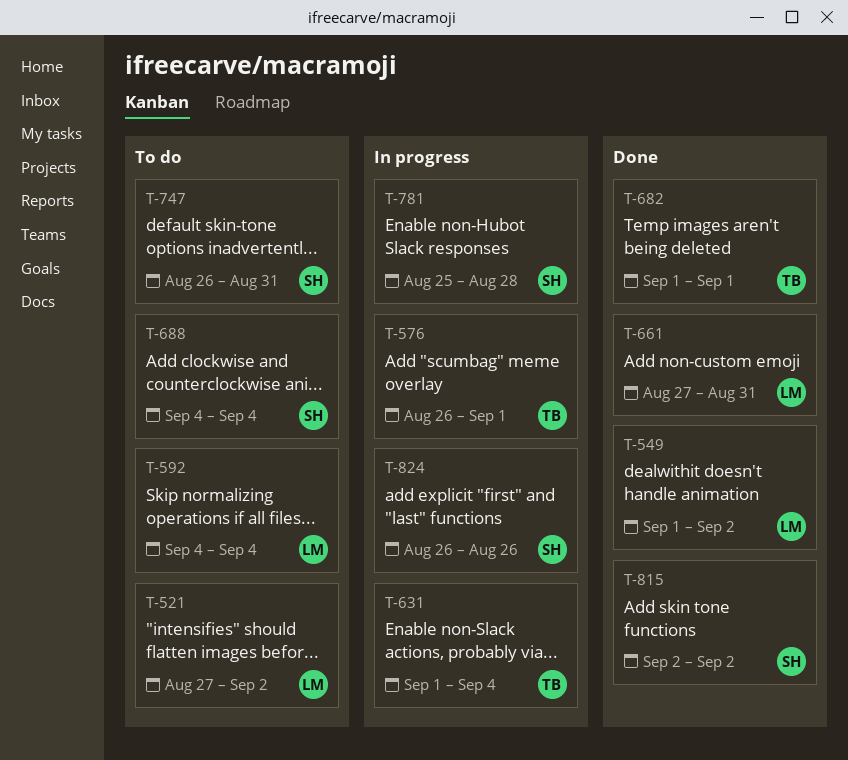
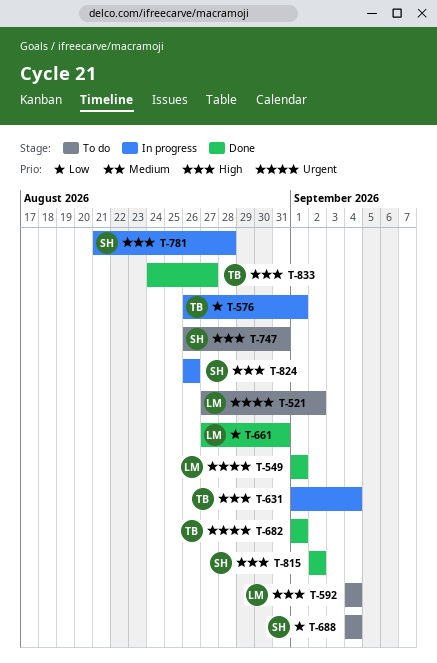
T-549, due: Sep 2 -> Sep 1
T-781, start: Aug 25 -> Aug 21
T-833: none -> present

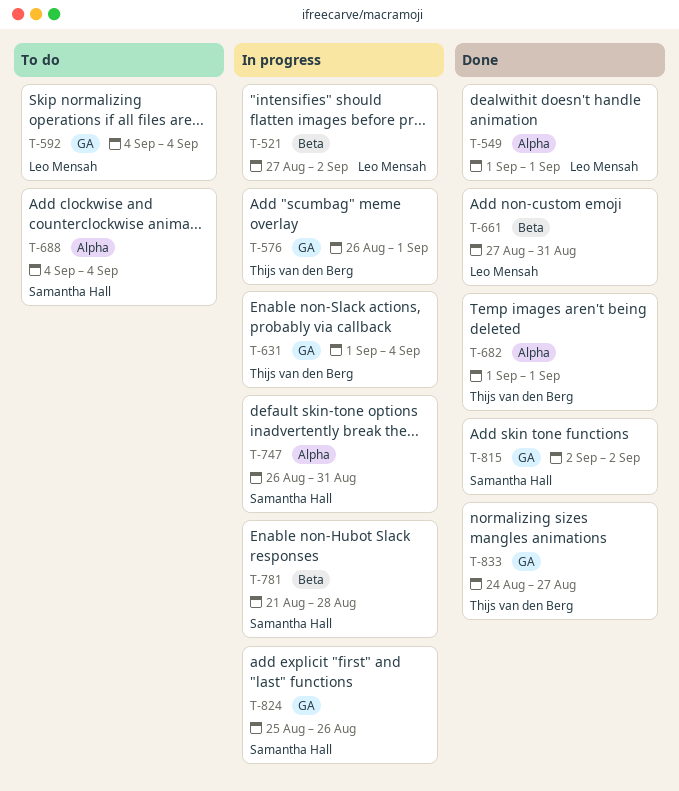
T-521, status: To do -> In progress
T-747, status: To do -> In progress
T-824, start: Aug 26 -> Aug 25

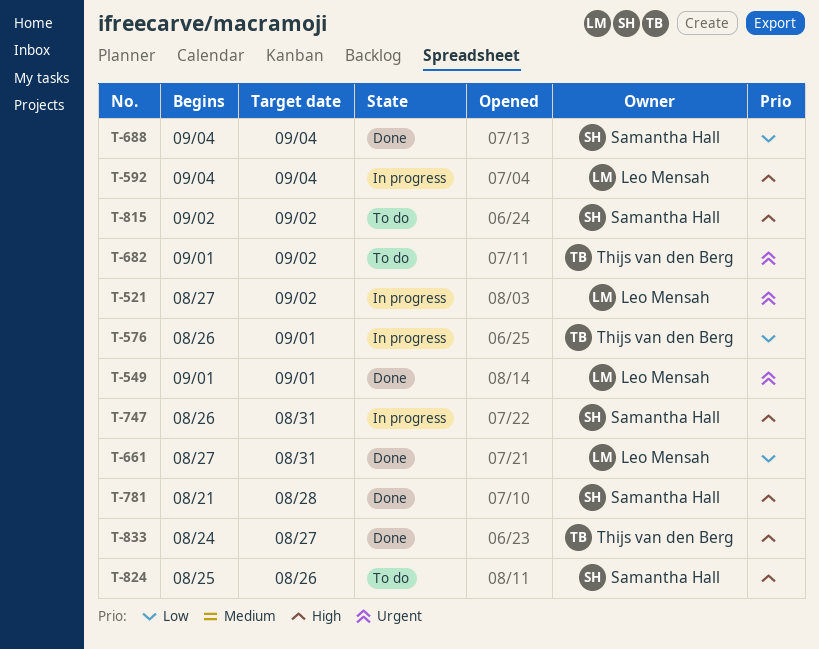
T-592, status: To do -> In progress
T-631: present -> none
T-682, status: Done -> To do
T-682, due: Sep 1 -> Sep 2
T-688, status: To do -> Done
T-781, status: In progress -> Done
T-815, status: Done -> To do
T-824, status: In progress -> To do

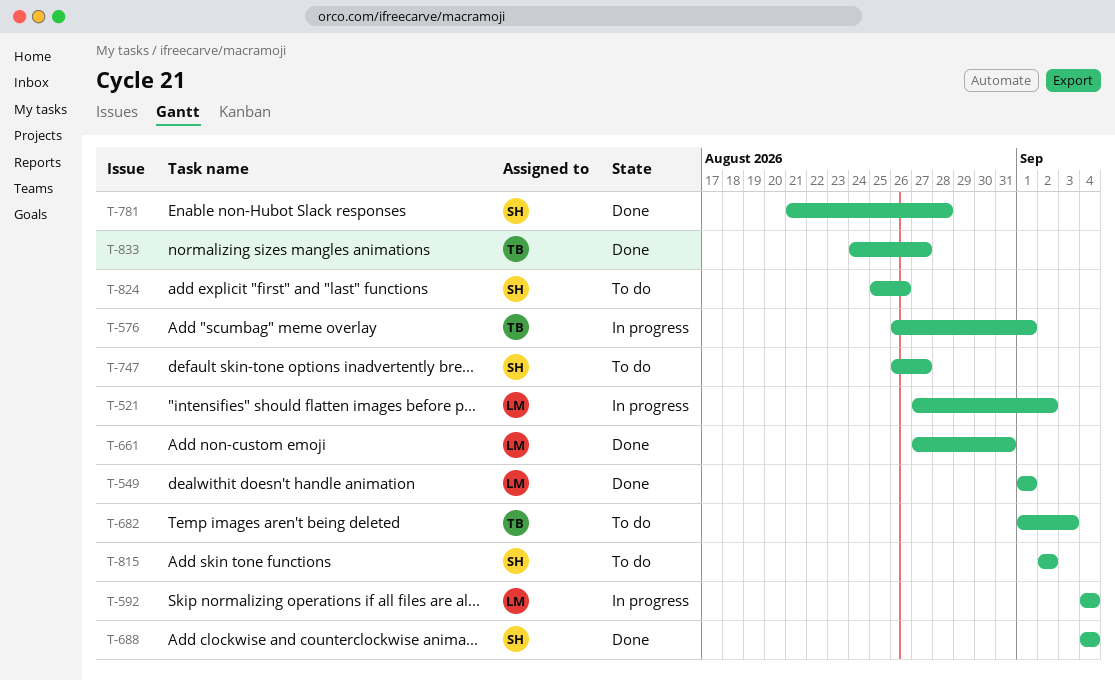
T-682, due: Sep 2 -> Sep 3
T-747, status: In progress -> To do
T-747, due: Aug 31 -> Aug 27

